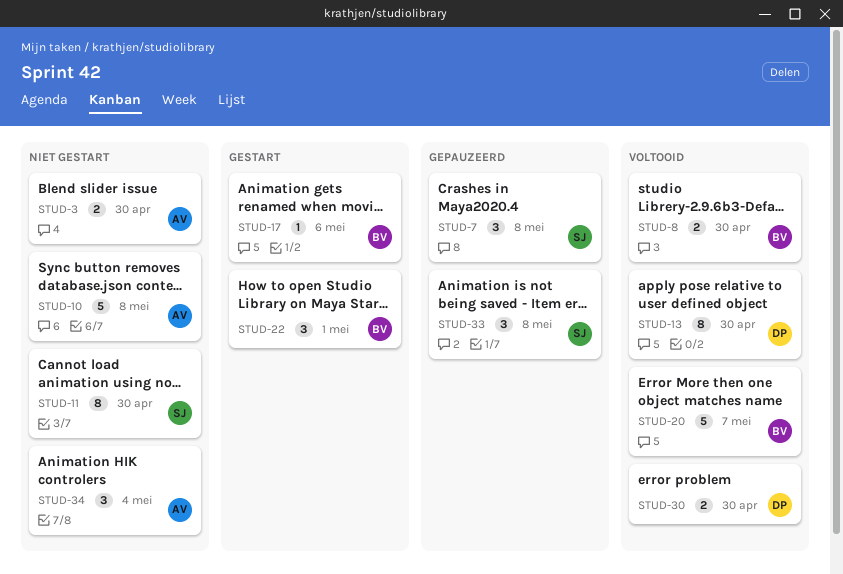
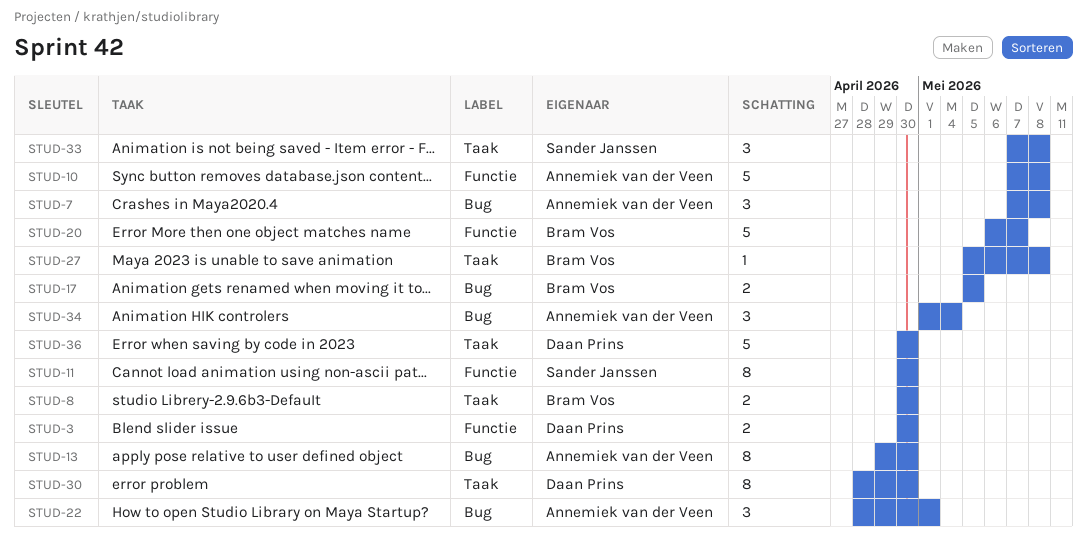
STUD-3, owner: Annemiek van der Veen -> Daan Prins
STUD-7, owner: Sander Janssen -> Annemiek van der Veen
STUD-13, owner: Daan Prins -> Annemiek van der Veen
STUD-17, estimate: 1 -> 2
STUD-17, due: May 6 -> May 5
STUD-22, owner: Bram Vos -> Annemiek van der Veen
STUD-27: none -> present
STUD-30, estimate: 2 -> 8
STUD-36: none -> present

